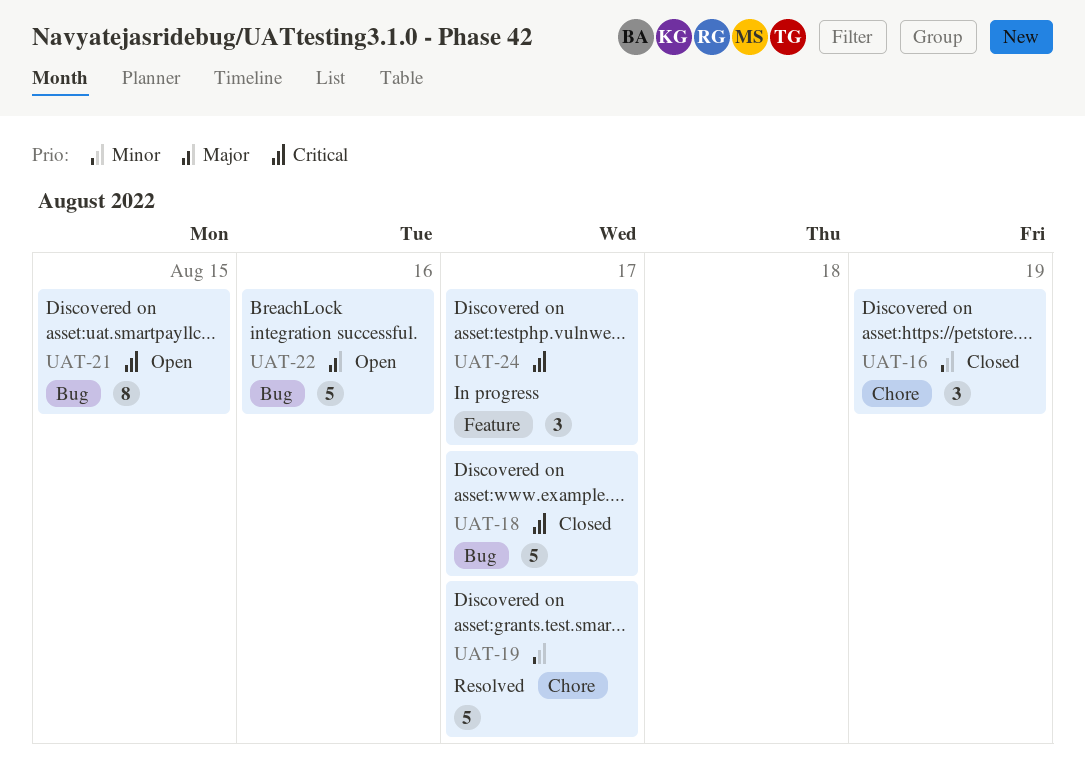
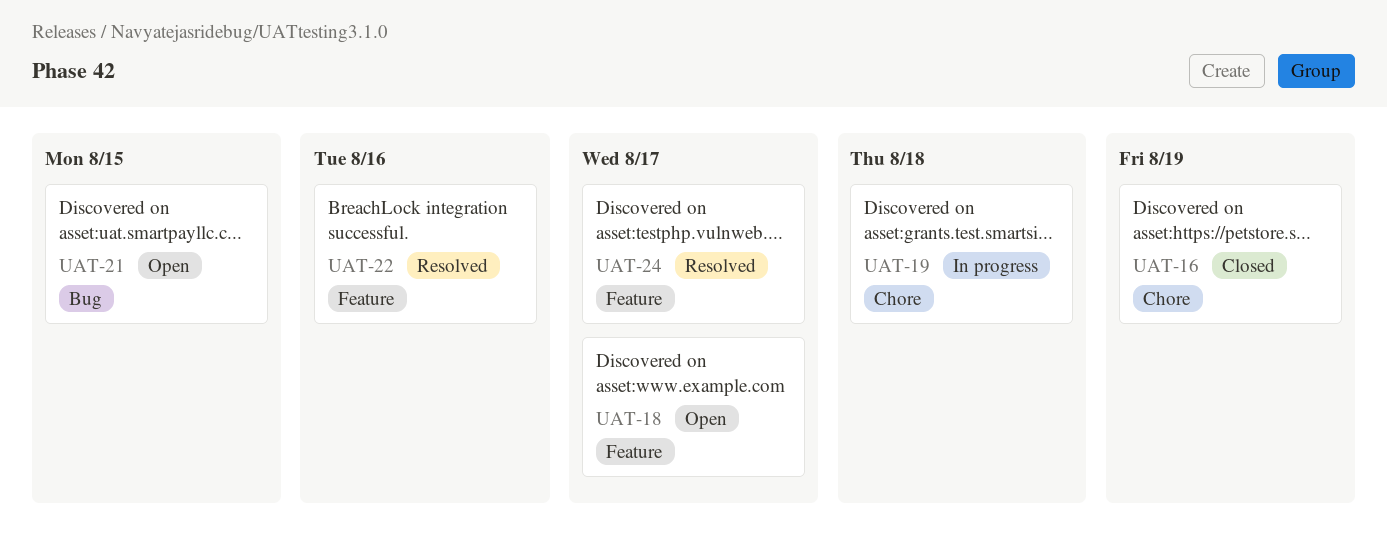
UAT-18, status: Closed -> Open
UAT-18, label: Bug -> Feature
UAT-19, status: Resolved -> In progress
UAT-19, due: Aug 17 -> Aug 18
UAT-22, status: Open -> Resolved
UAT-22, label: Bug -> Feature
UAT-24, status: In progress -> Resolved

